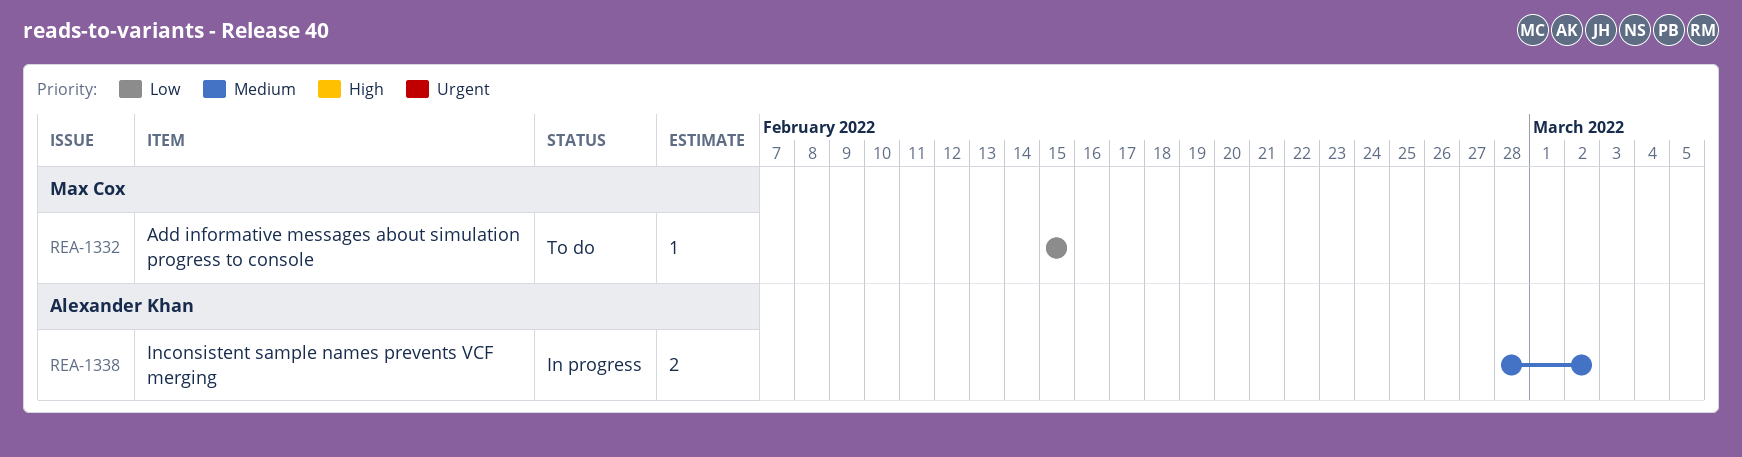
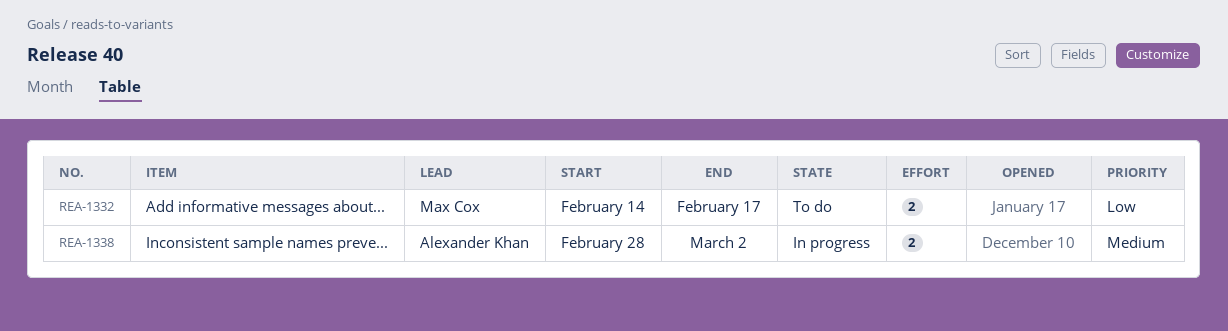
REA-1332, estimate: 1 -> 2
REA-1332, start: Feb 15 -> Feb 14
REA-1332, due: Feb 15 -> Feb 17

